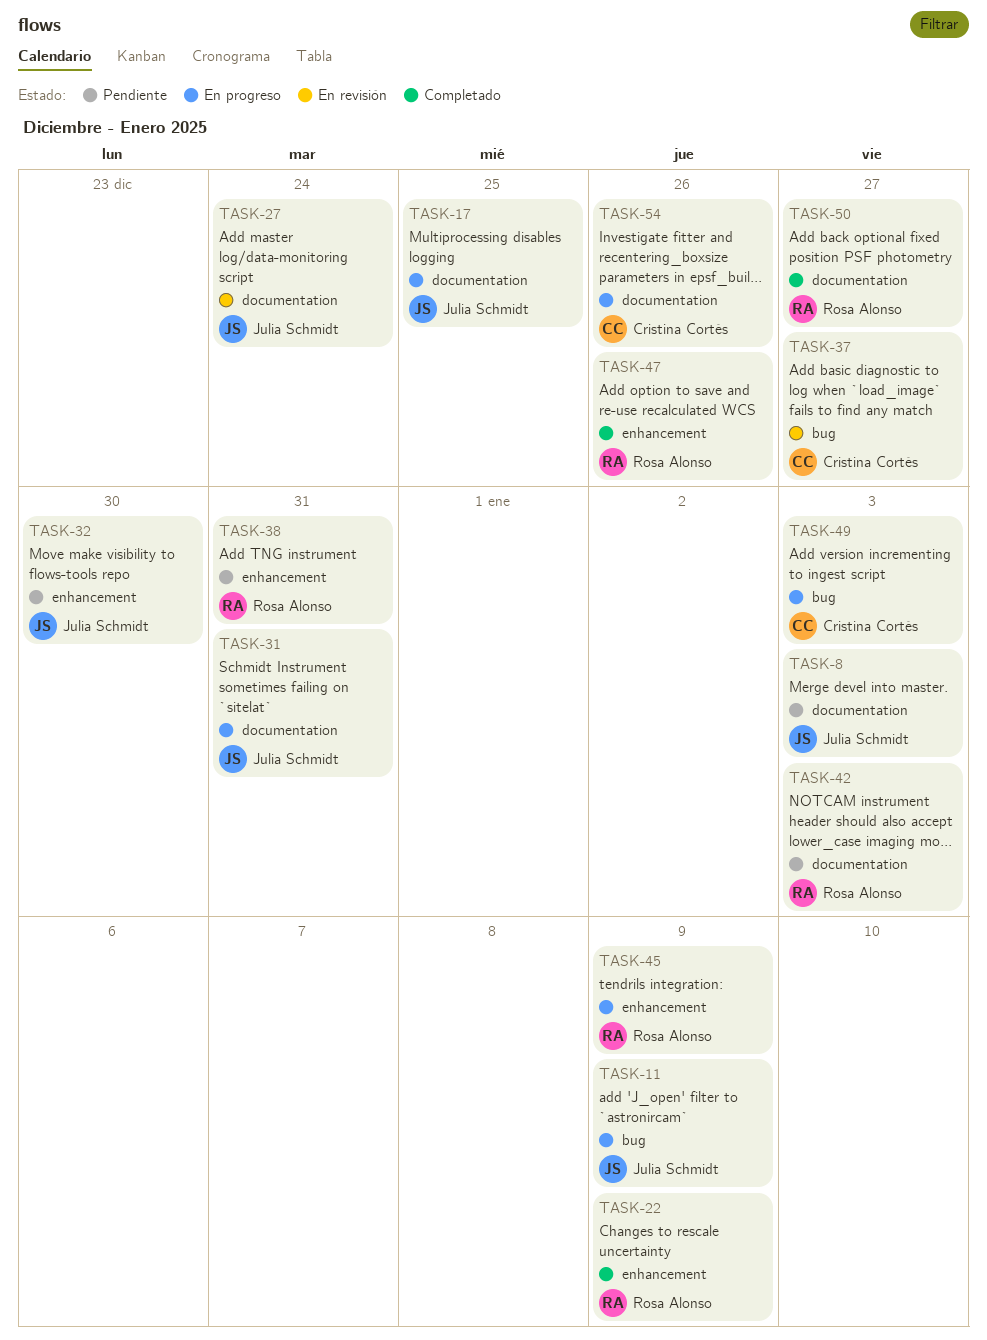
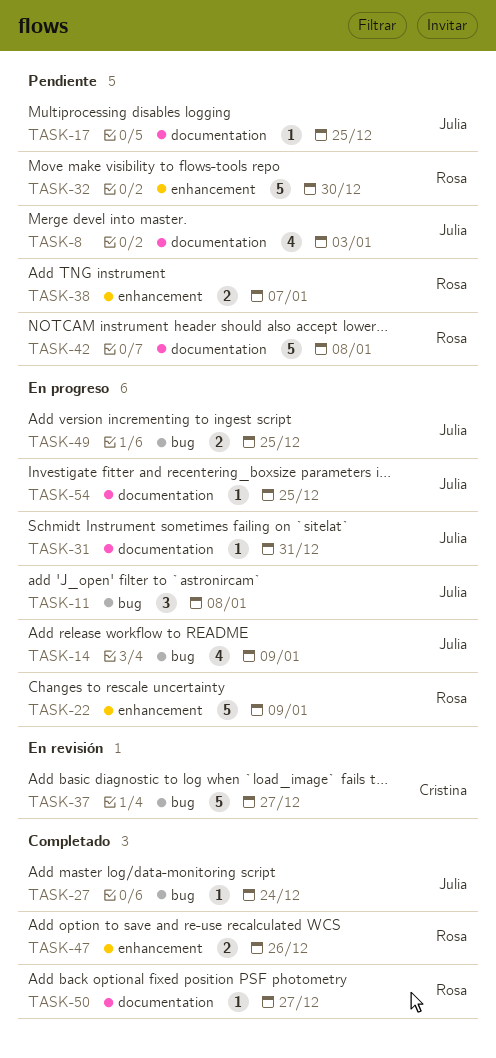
TASK-11, due: Jan 9 -> Jan 8
TASK-14: none -> present
TASK-17, status: En progreso -> Pendiente
TASK-22, status: Completado -> En progreso
TASK-27, status: En revisión -> Completado
TASK-27, label: documentation -> bug
TASK-32, owner: Julia Schmidt -> Rosa Alonso
TASK-38, due: Dec 31 -> Jan 7
TASK-42, due: Jan 3 -> Jan 8
TASK-45: present -> none
TASK-49, owner: Cristina Cortés -> Julia Schmidt
TASK-49, due: Jan 3 -> Dec 25
TASK-54, owner: Cristina Cortés -> Julia Schmidt
TASK-54, due: Dec 26 -> Dec 25

